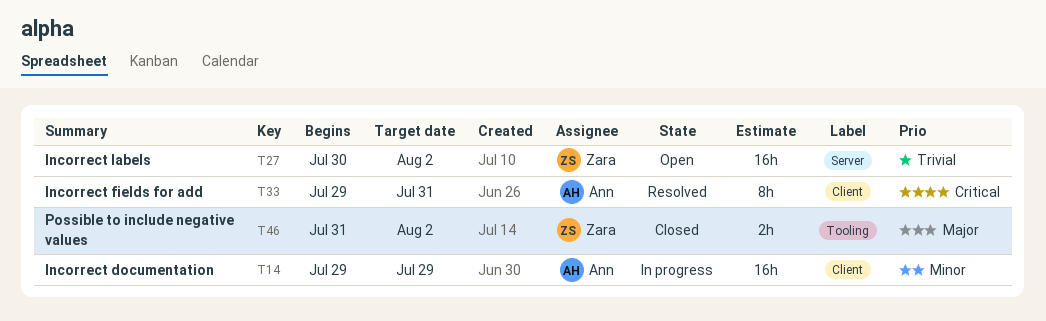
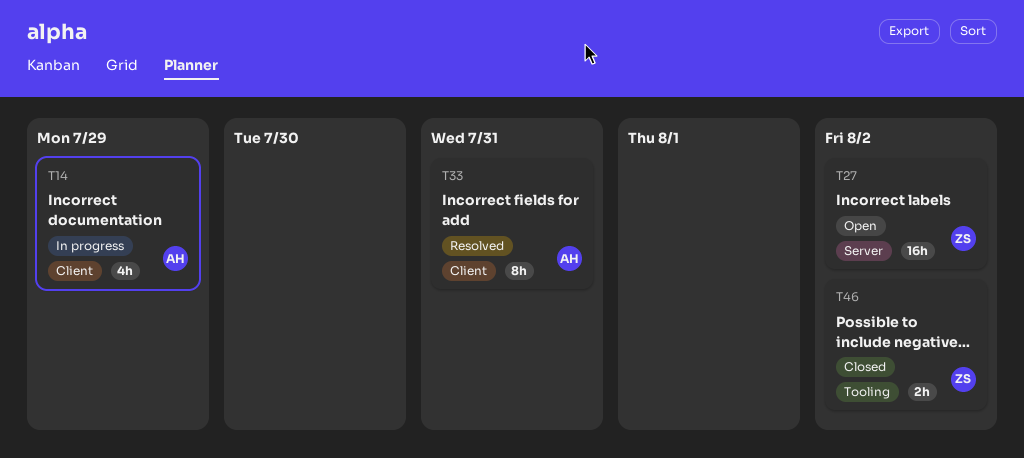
T14, estimate: 16h -> 4h

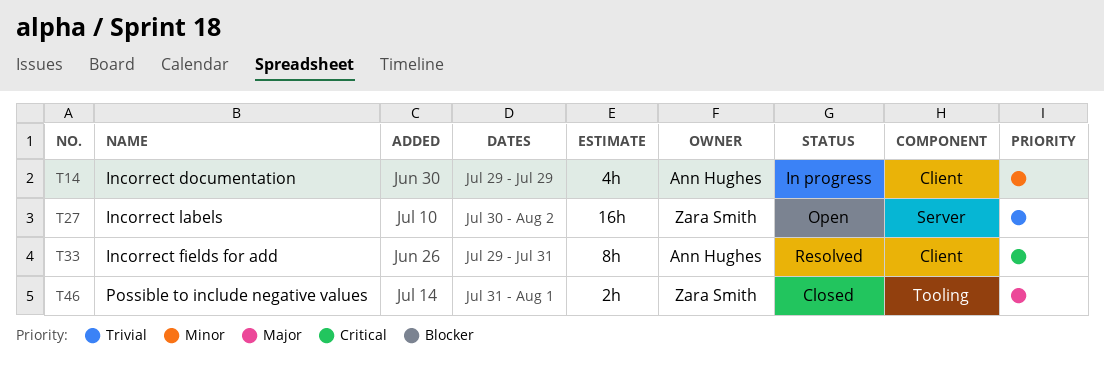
T46, due: Aug 2 -> Aug 1

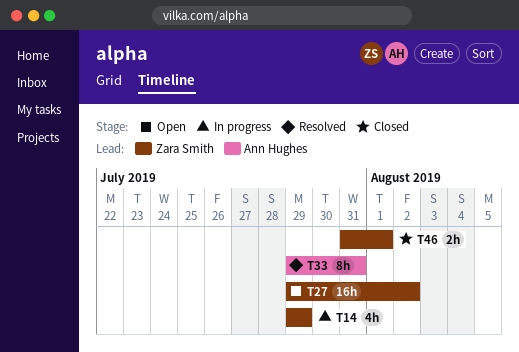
T14, owner: Ann Hughes -> Zara Smith
T27, start: Jul 30 -> Jul 29

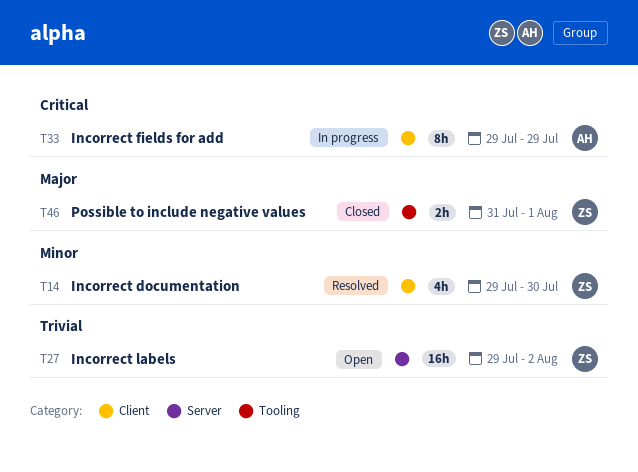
T14, status: In progress -> Resolved
T14, due: Jul 29 -> Jul 30
T33, status: Resolved -> In progress
T33, due: Jul 31 -> Jul 29

